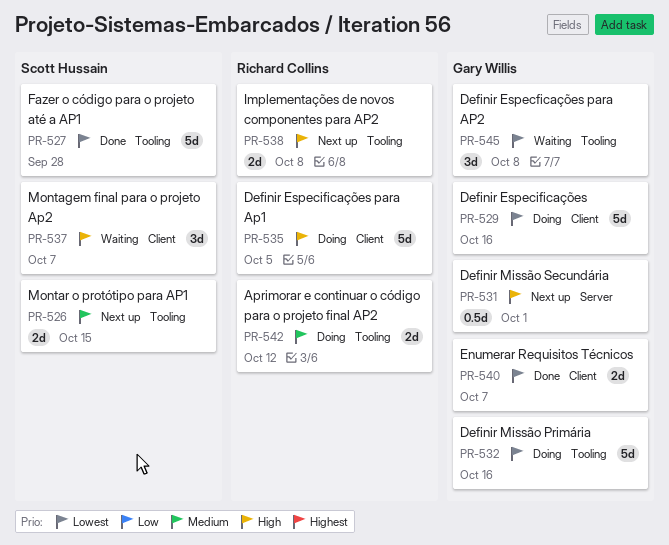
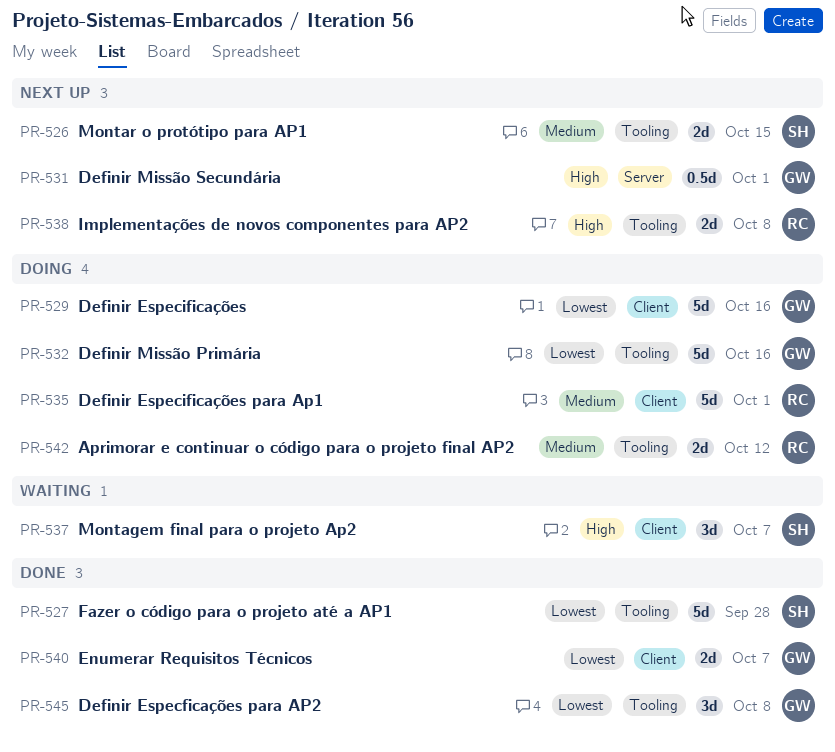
PR-535, priority: High -> Medium
PR-535, due: Oct 5 -> Oct 1
PR-545, status: Waiting -> Done

